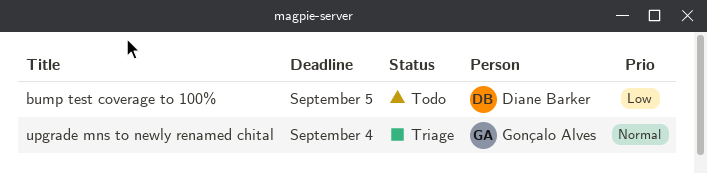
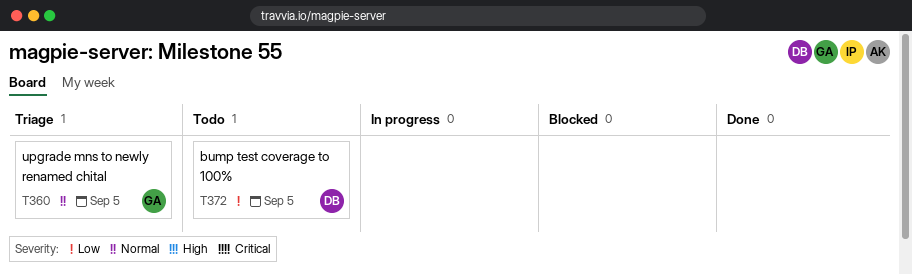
upgrade mns to newly renamed chital, due: Sep 4 -> Sep 5

